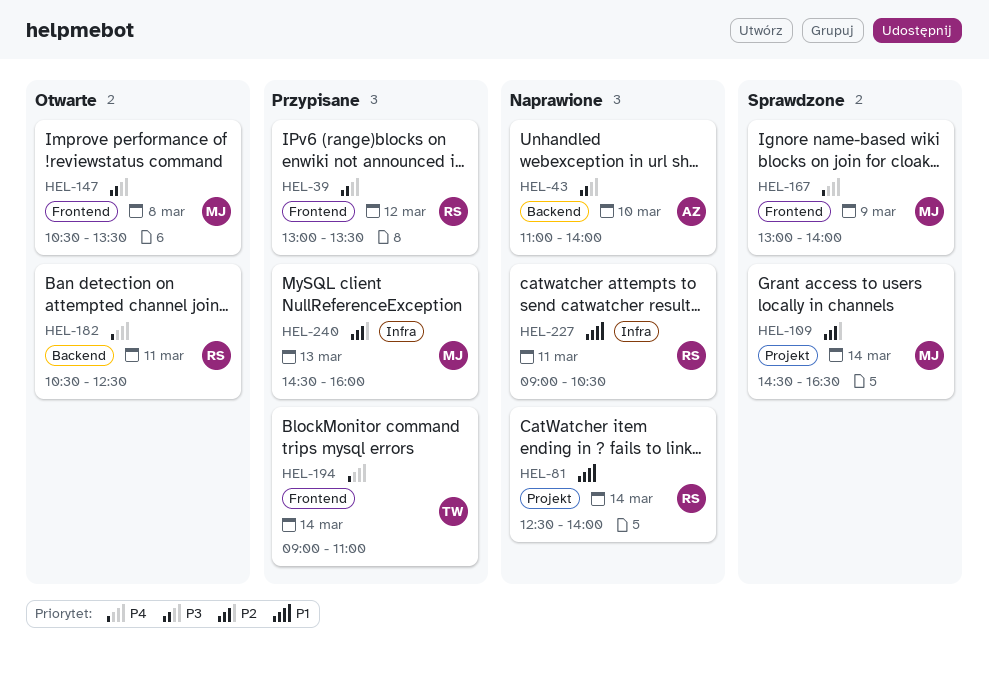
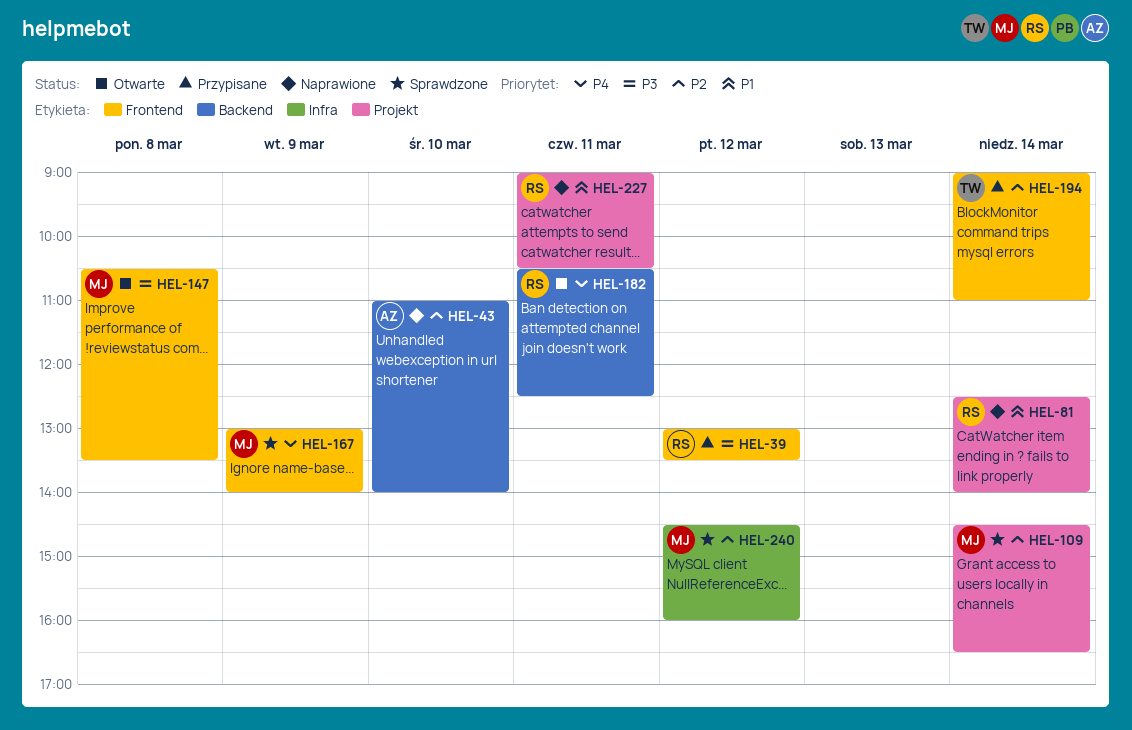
HEL-43, priority: P3 -> P2
HEL-194, priority: P4 -> P2
HEL-227, label: Infra -> Projekt
HEL-240, status: Przypisane -> Sprawdzone
HEL-240, day: Mar 13 -> Mar 12

